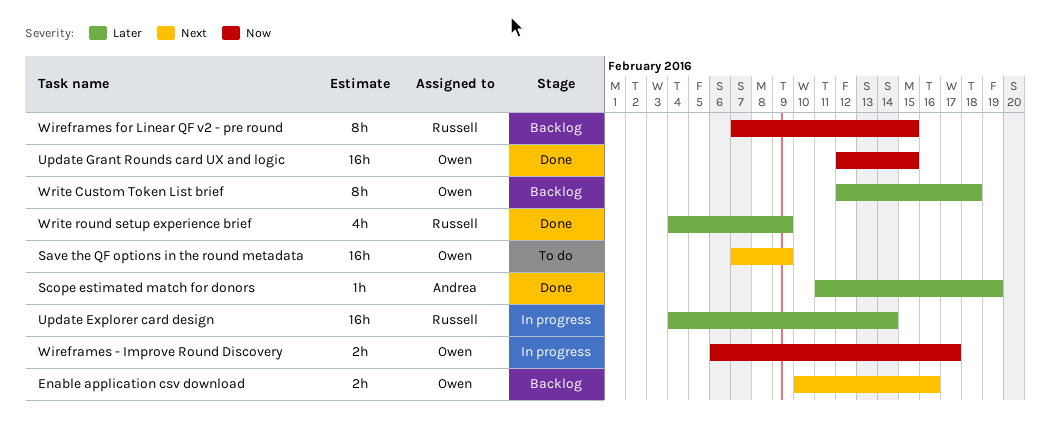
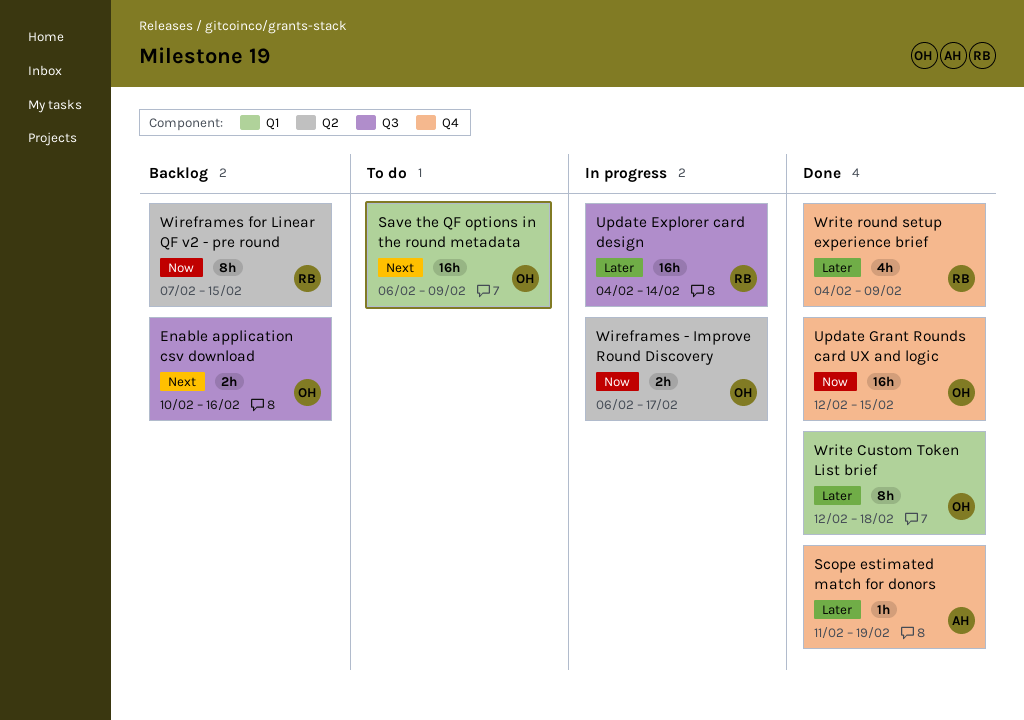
Save the QF options in the round metadata, start: Feb 7 -> Feb 6
Write Custom Token List brief, status: Backlog -> Done

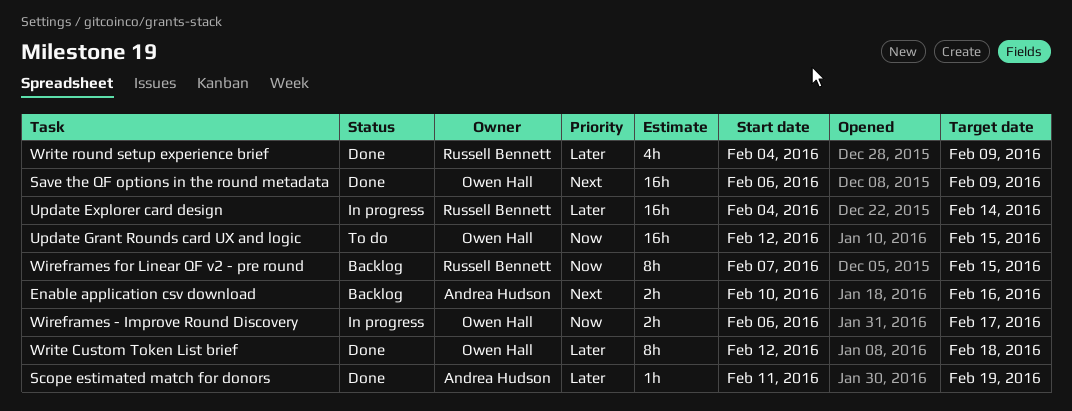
Enable application csv download, owner: Owen Hall -> Andrea Hudson
Save the QF options in the round metadata, status: To do -> Done
Update Grant Rounds card UX and logic, status: Done -> To do

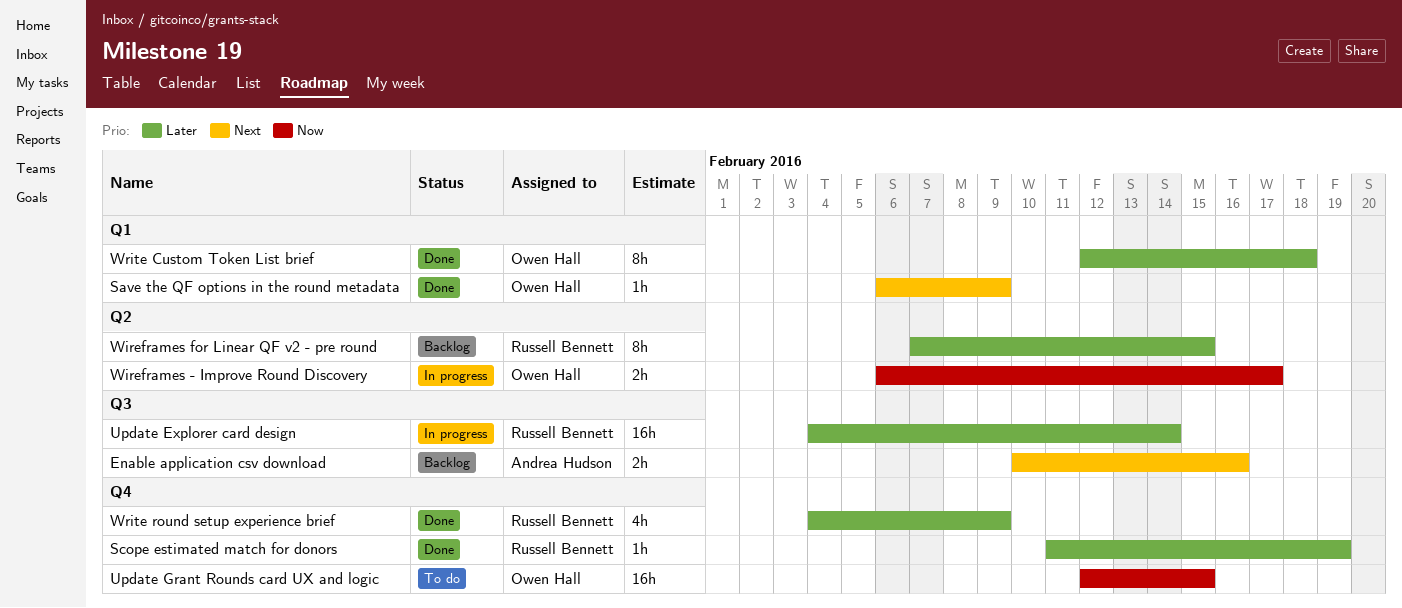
Save the QF options in the round metadata, estimate: 16h -> 1h
Scope estimated match for donors, owner: Andrea Hudson -> Russell Bennett
Wireframes for Linear QF v2 - pre round, priority: Now -> Later

